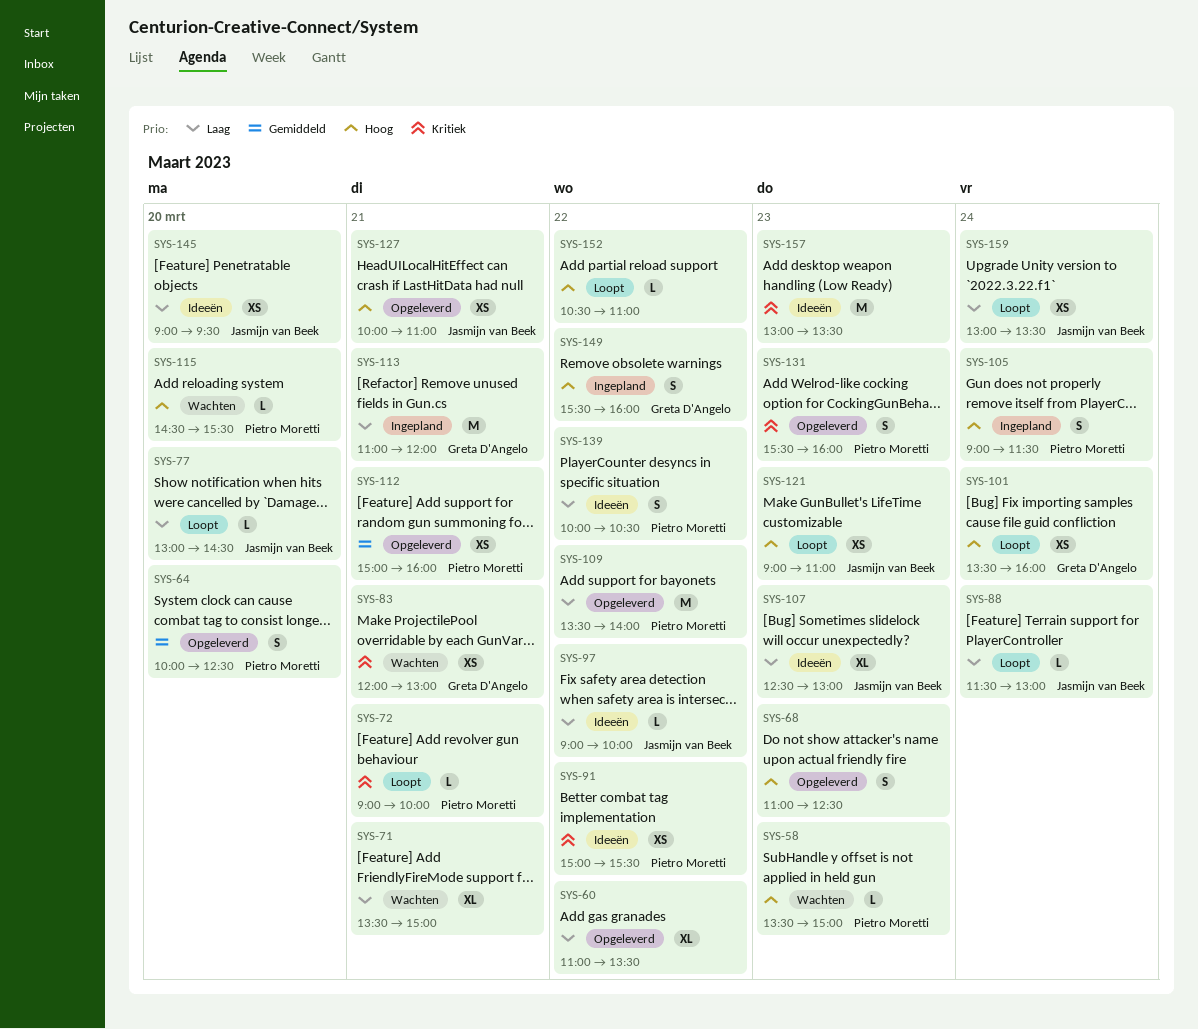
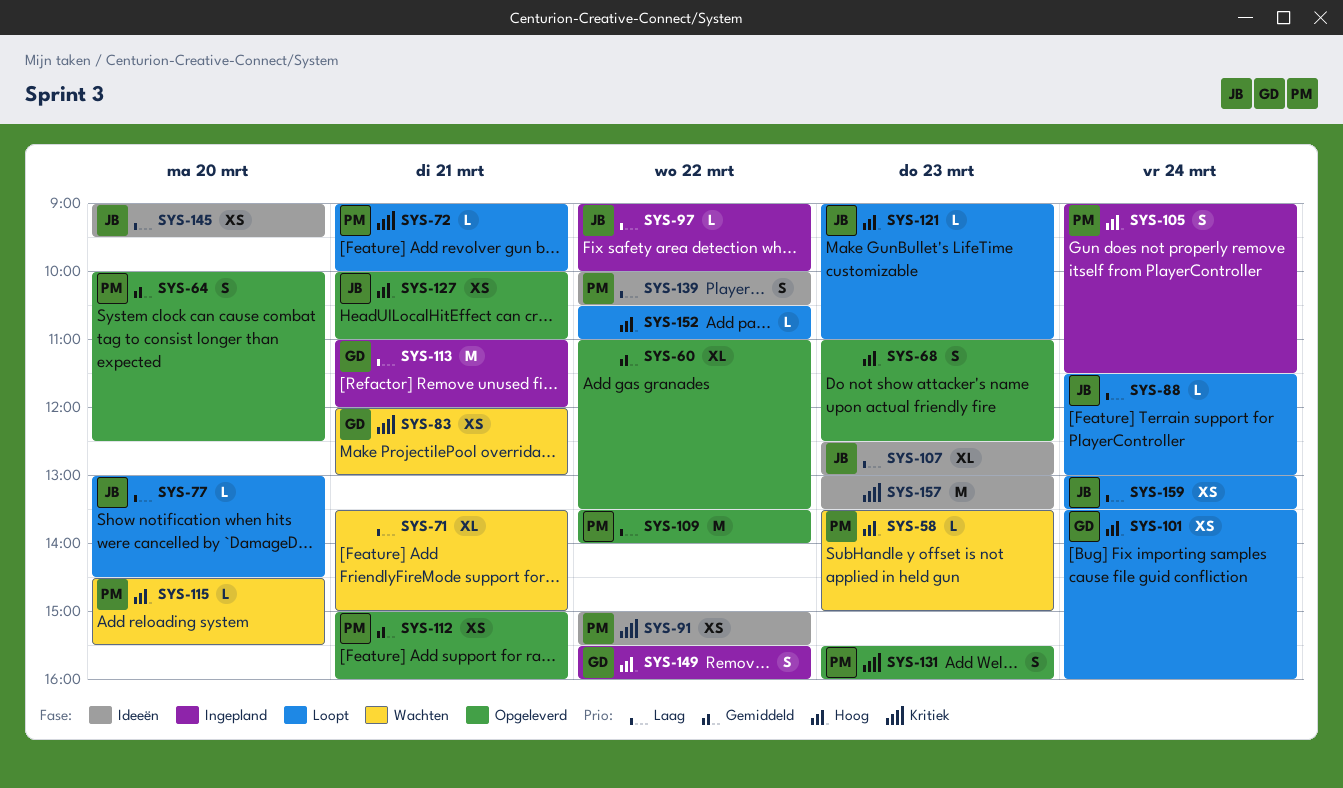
SYS-60, priority: Laag -> Gemiddeld
SYS-97, status: Ideeën -> Ingepland
SYS-121, estimate: XS -> L

